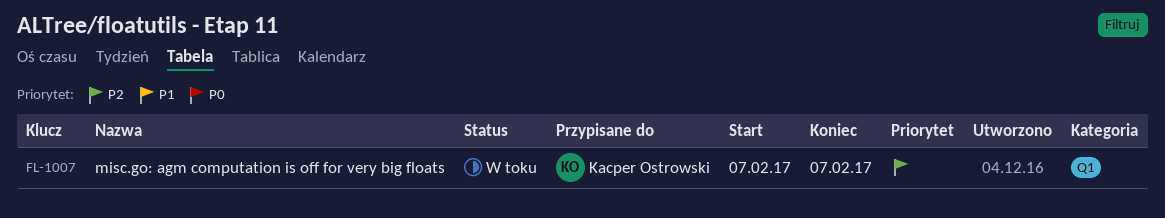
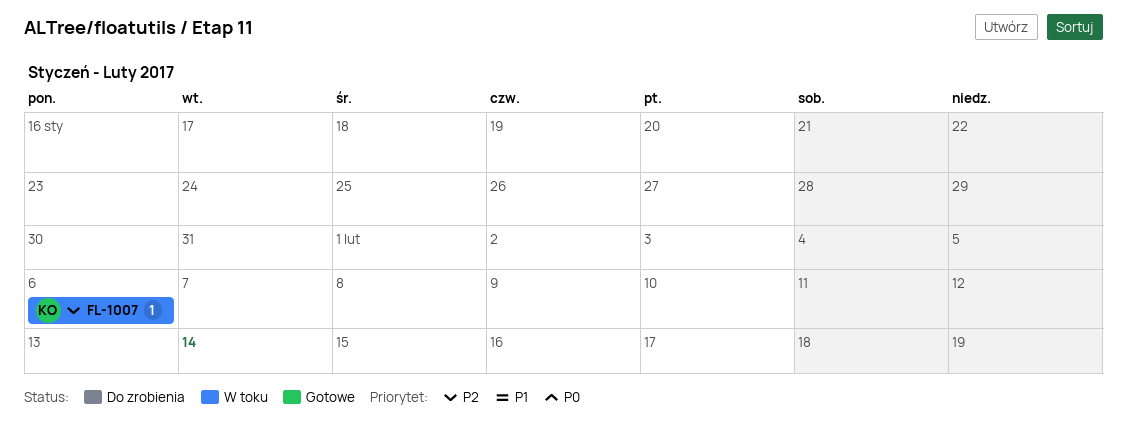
FL-1007, start: Feb 7 -> Feb 6
FL-1007, due: Feb 7 -> Feb 6

